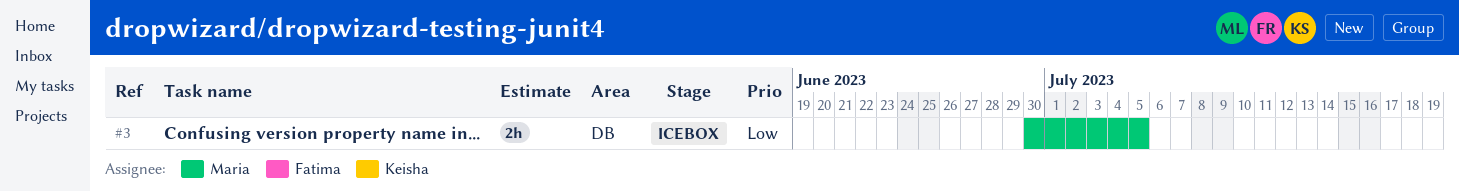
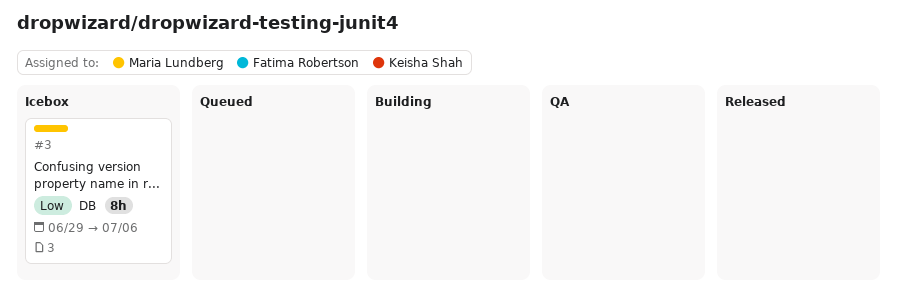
#3, estimate: 2h -> 8h
#3, start: Jun 30 -> Jun 29
#3, due: Jul 5 -> Jul 6

